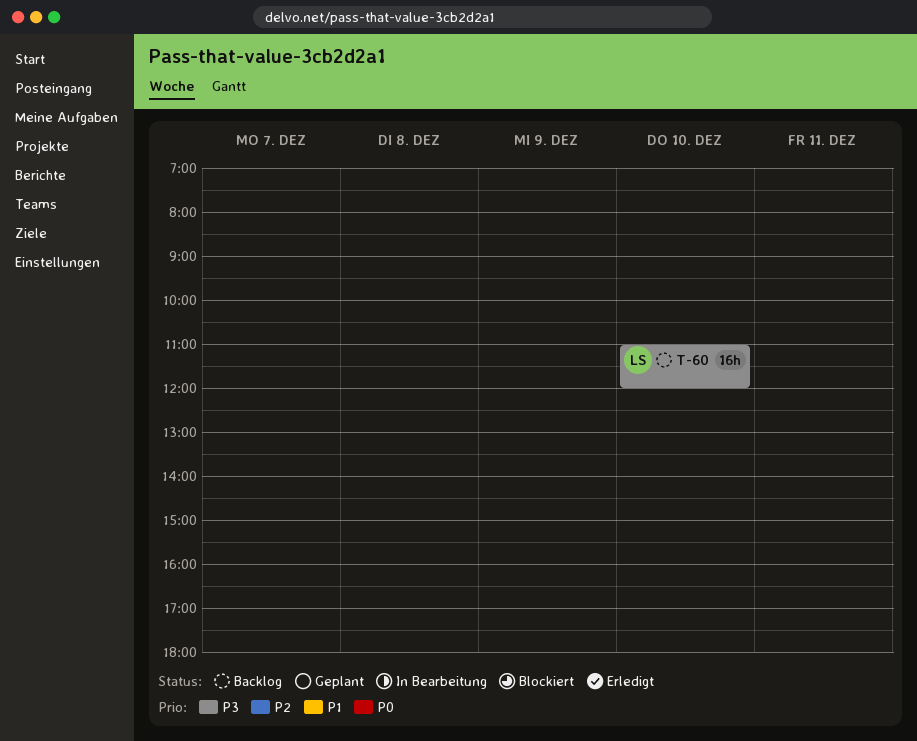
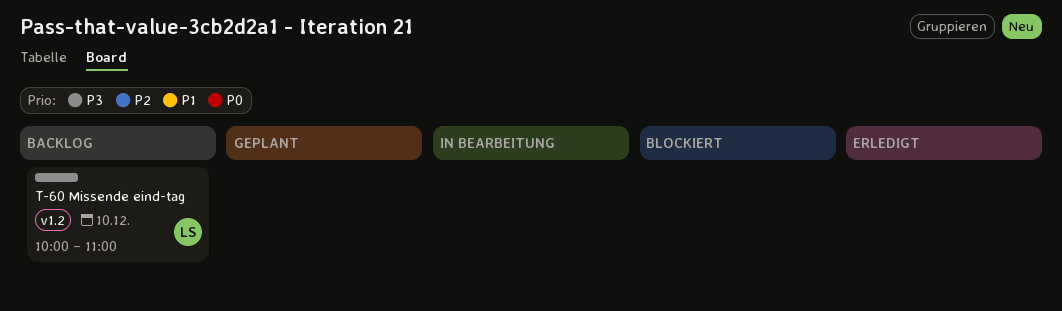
T-60, begins: 11:00 -> 10:00
T-60, ends: 12:00 -> 11:00

